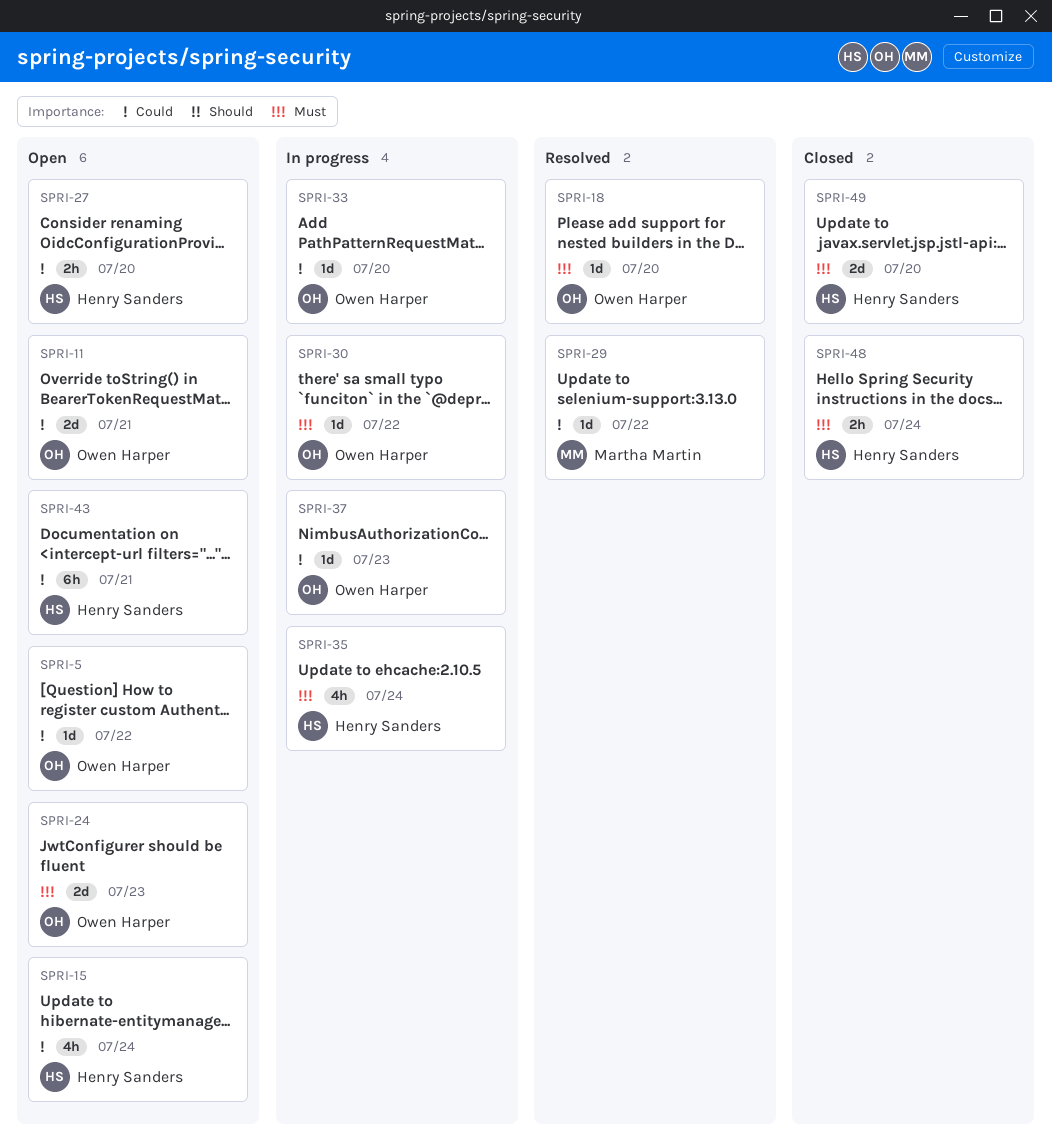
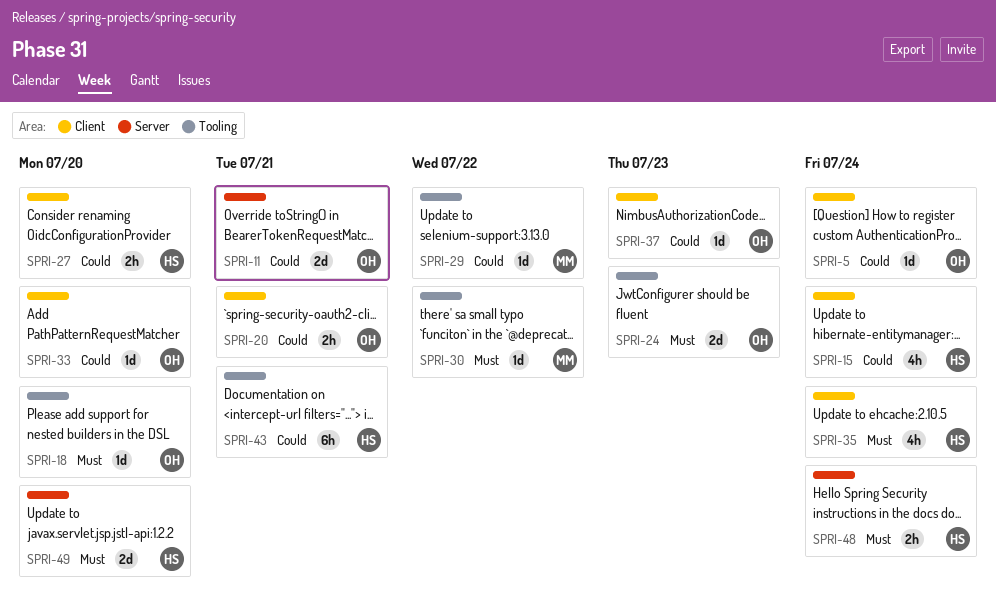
SPRI-5, due: Jul 22 -> Jul 24
SPRI-20: none -> present
SPRI-30, owner: Owen Harper -> Martha Martin

